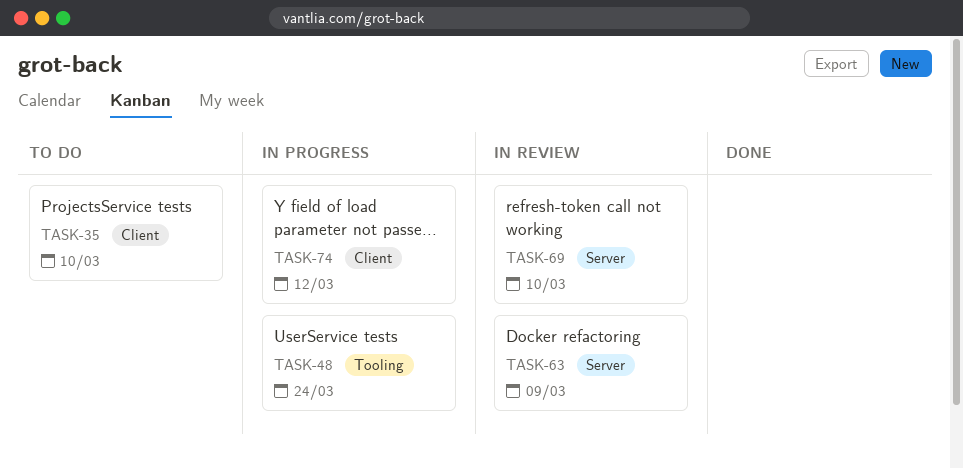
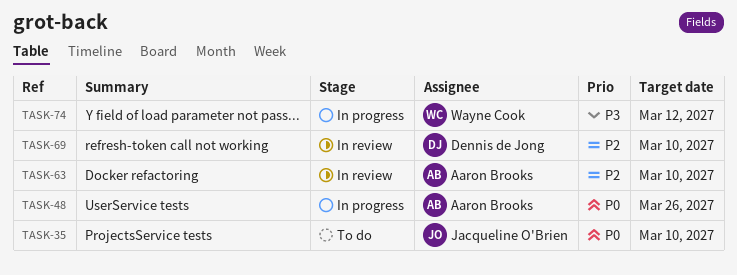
TASK-48, due: Mar 24 -> Mar 26
TASK-63, due: Mar 9 -> Mar 10

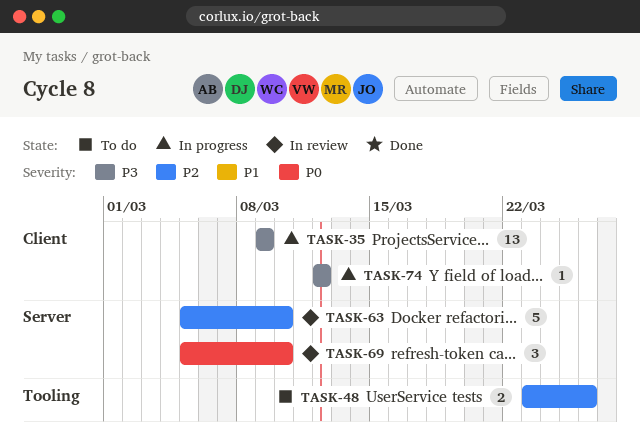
TASK-35, status: To do -> In progress
TASK-35, priority: P0 -> P3
TASK-35, due: Mar 10 -> Mar 9
TASK-48, status: In progress -> To do
TASK-48, priority: P0 -> P2
TASK-69, priority: P2 -> P0

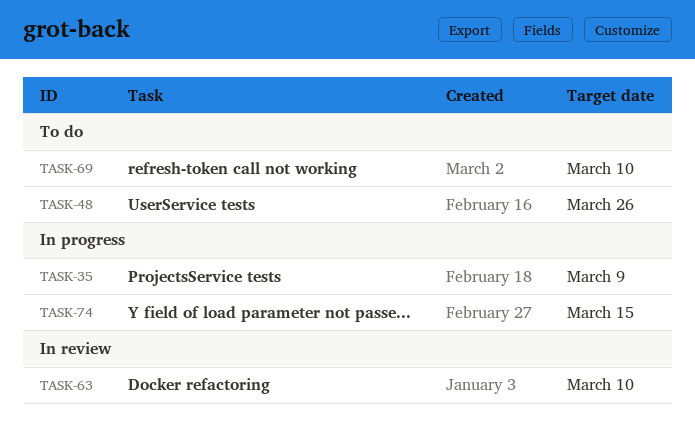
TASK-69, status: In review -> To do
TASK-74, due: Mar 12 -> Mar 15

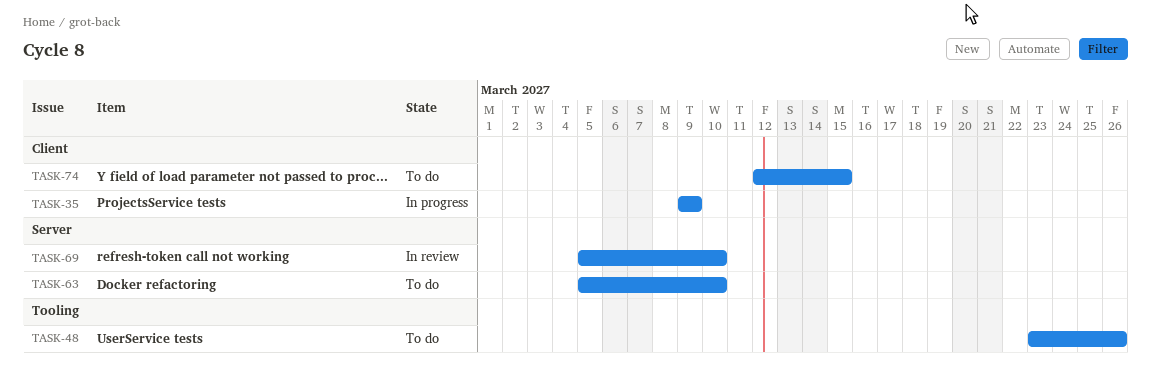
TASK-63, status: In review -> To do
TASK-69, status: To do -> In review
TASK-74, status: In progress -> To do

